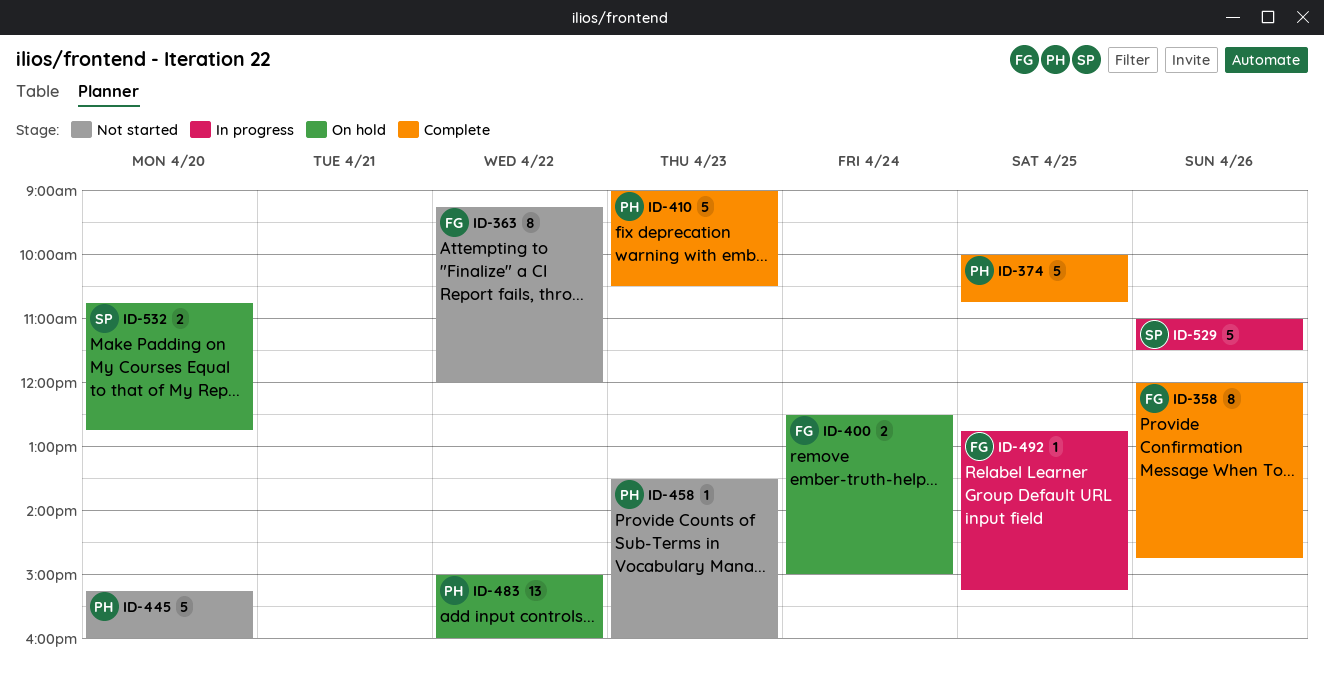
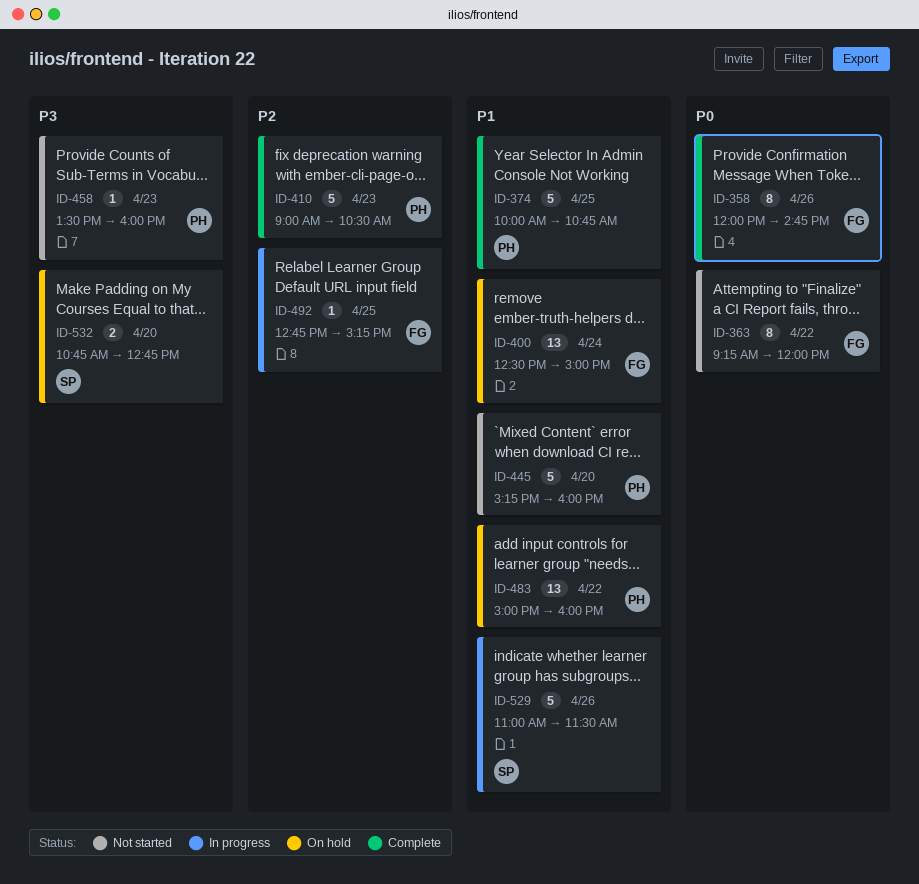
ID-400, estimate: 2 -> 13

